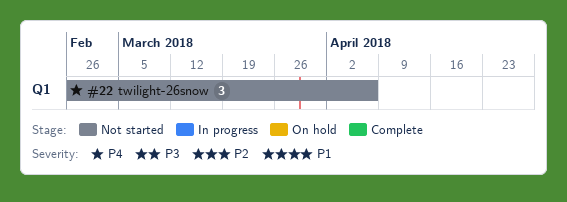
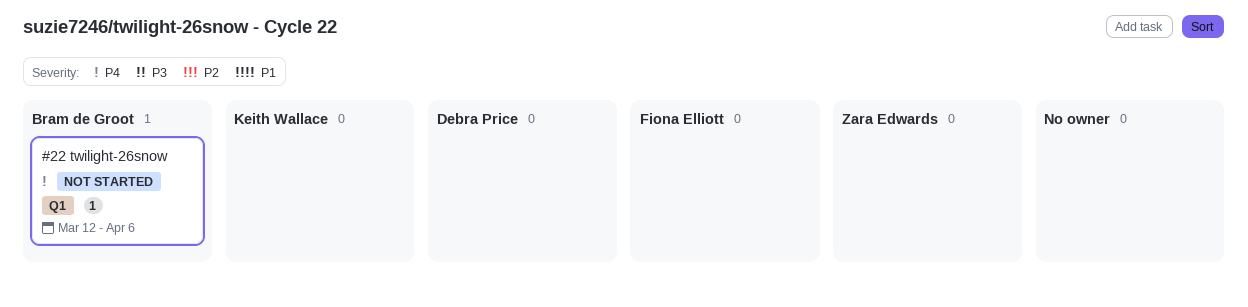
#22, estimate: 3 -> 1
#22, start: Feb 26 -> Mar 12

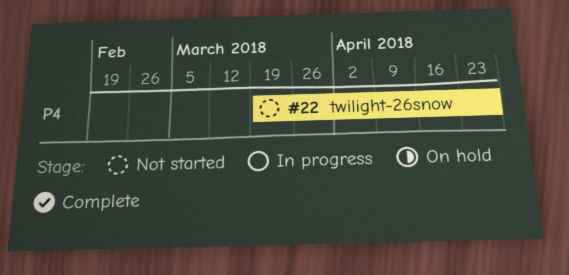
#22, start: Mar 12 -> Mar 19
#22, due: Apr 6 -> Apr 27

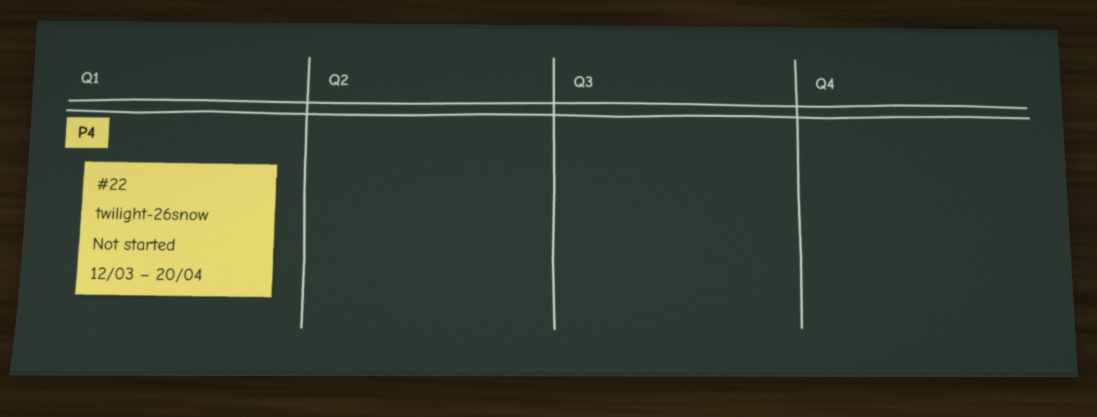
#22, start: Mar 19 -> Mar 12
#22, due: Apr 27 -> Apr 20

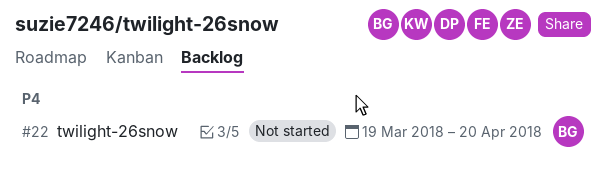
#22, start: Mar 12 -> Mar 19

